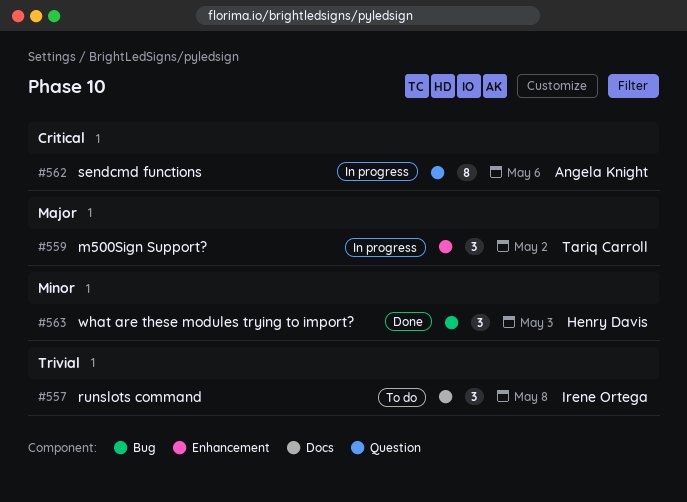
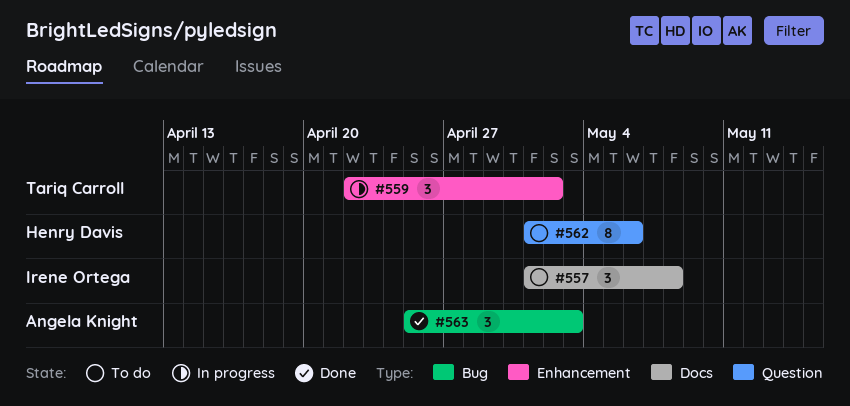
#562, status: In progress -> To do
#562, owner: Angela Knight -> Henry Davis
#563, owner: Henry Davis -> Angela Knight

